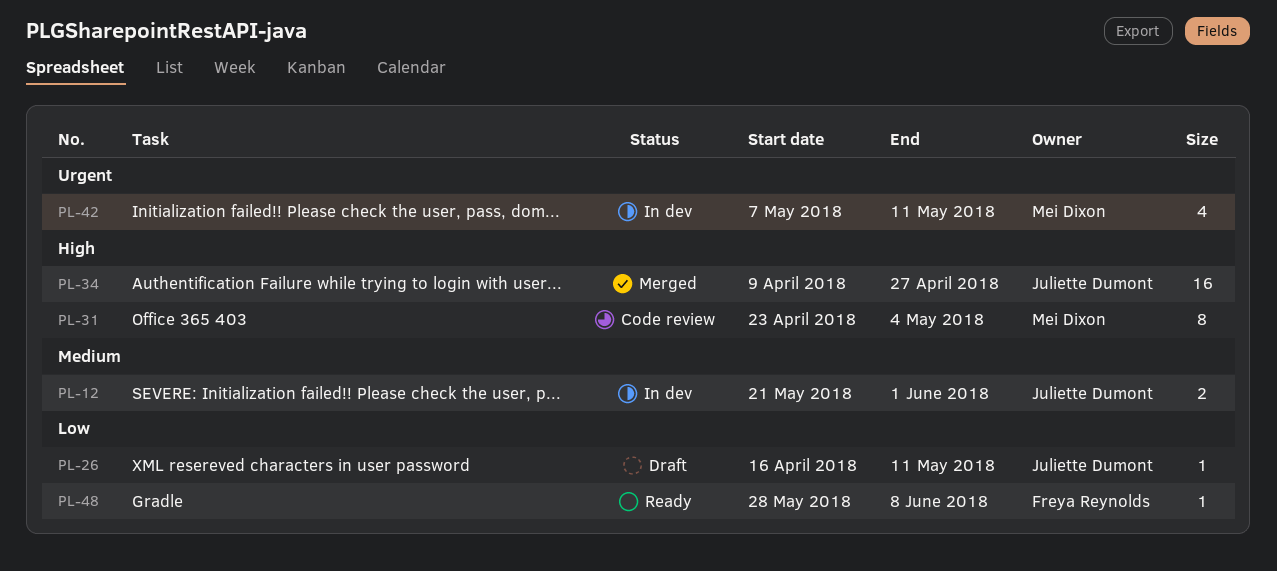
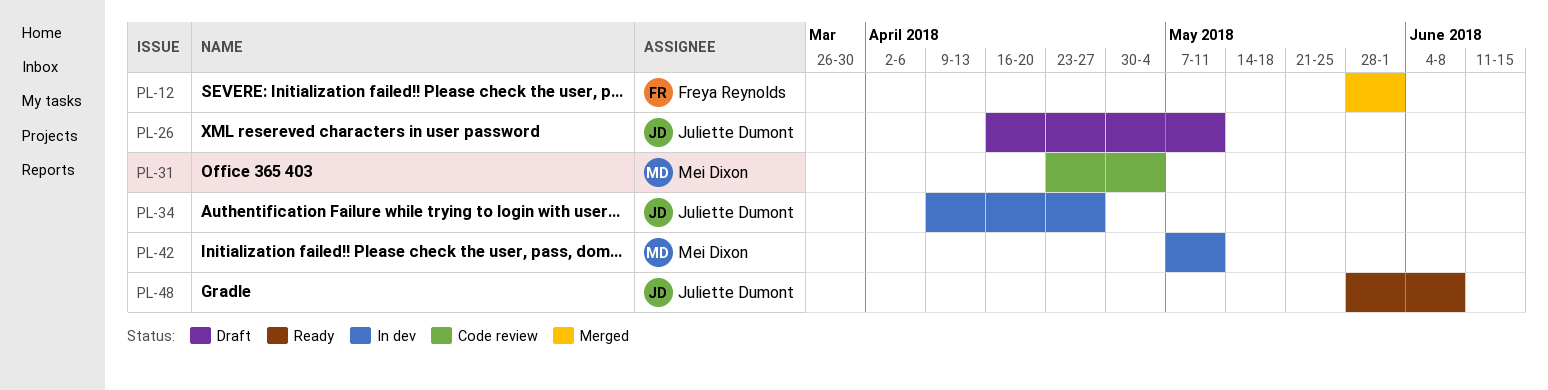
PL-12, status: In dev -> Merged
PL-12, owner: Juliette Dumont -> Freya Reynolds
PL-12, start: May 21 -> May 28
PL-34, status: Merged -> In dev
PL-48, owner: Freya Reynolds -> Juliette Dumont

